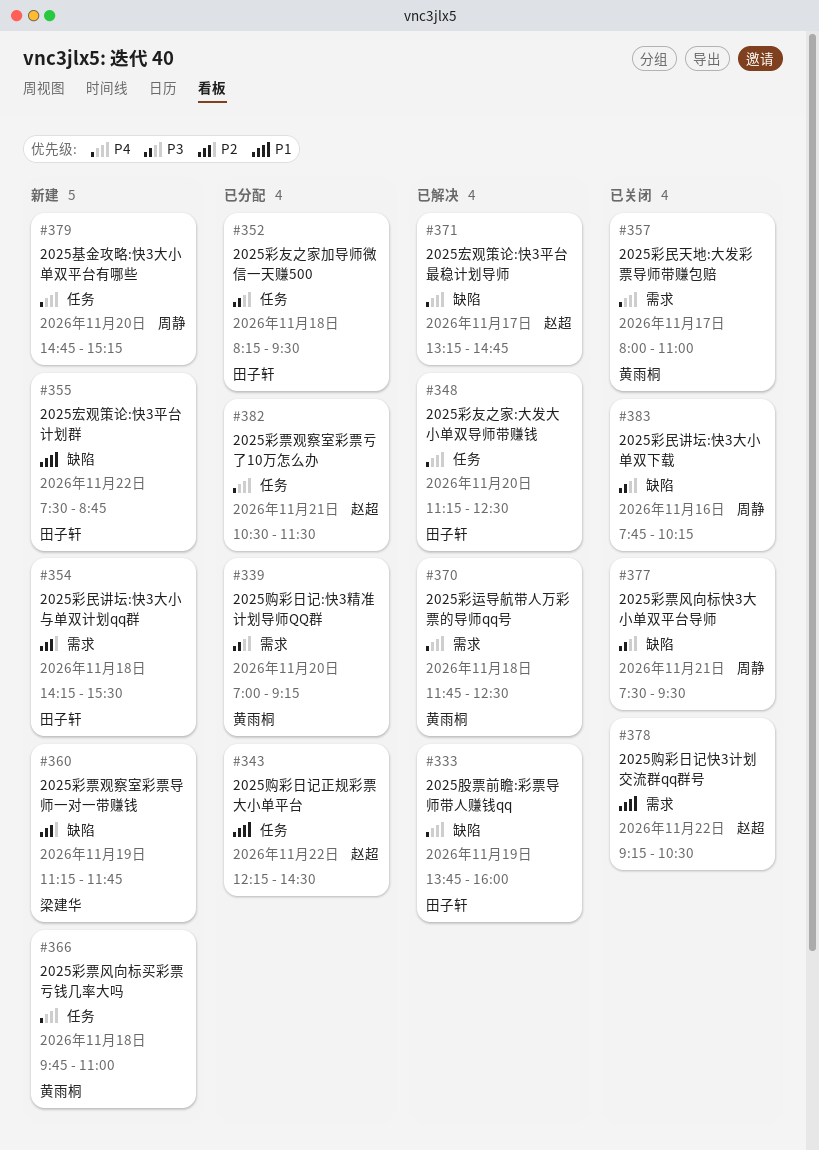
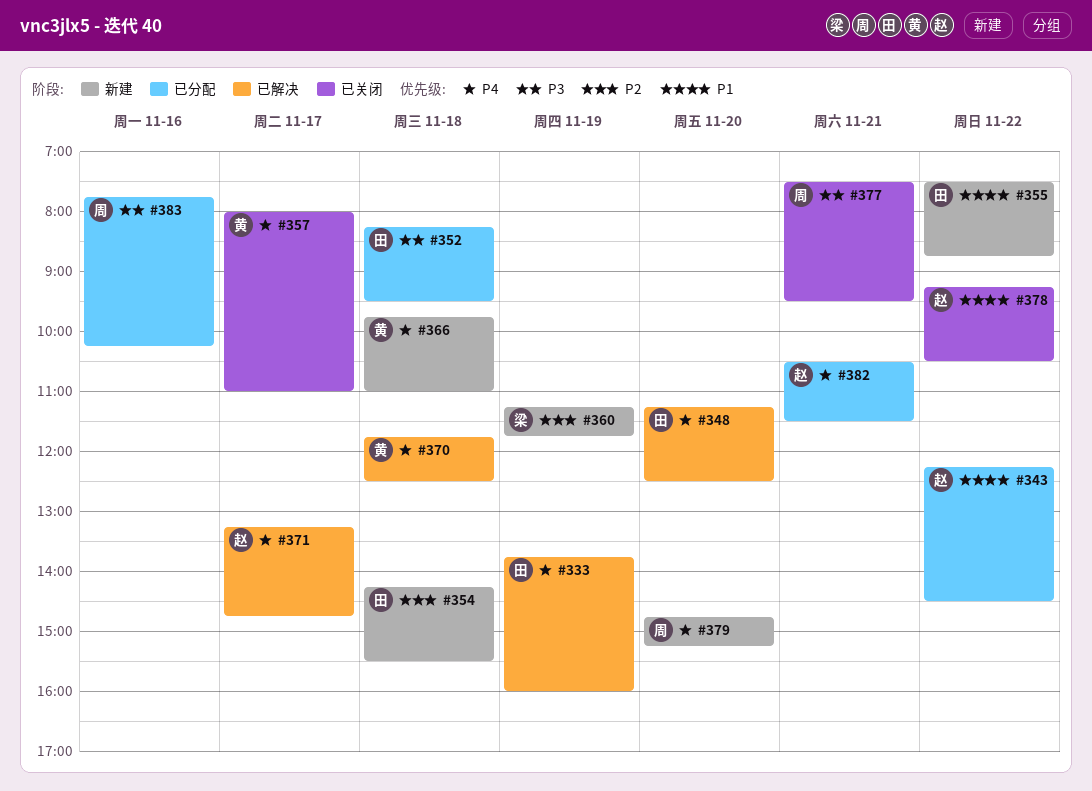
#339: present -> none
#383, status: 已关闭 -> 已分配

